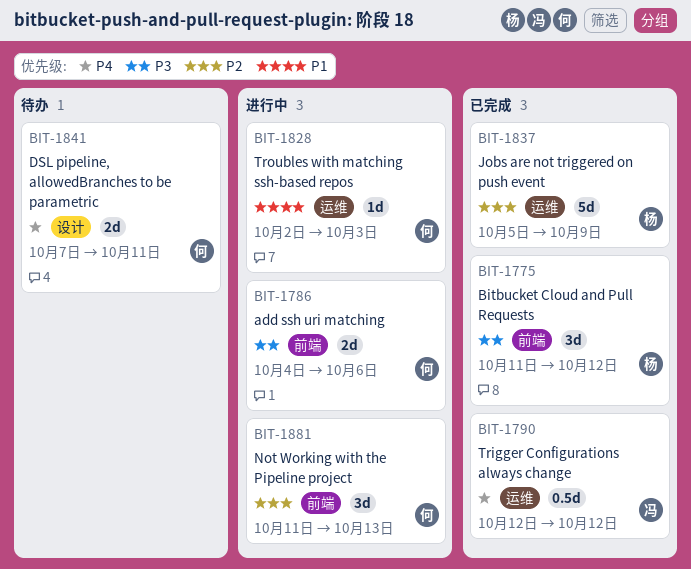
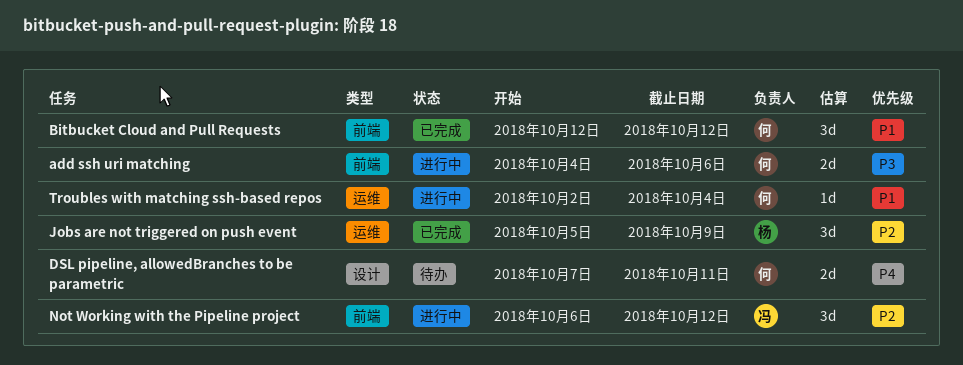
Bitbucket Cloud and Pull Requests, owner: 杨 -> 何
Bitbucket Cloud and Pull Requests, priority: P3 -> P1
Bitbucket Cloud and Pull Requests, start: Oct 11 -> Oct 12
Jobs are not triggered on push event, estimate: 5d -> 3d
Not Working with the Pipeline project, owner: 何 -> 冯
Not Working with the Pipeline project, start: Oct 11 -> Oct 6
Not Working with the Pipeline project, due: Oct 13 -> Oct 12
Trigger Configurations always change: present -> none
Troubles with matching ssh-based repos, due: Oct 3 -> Oct 4

